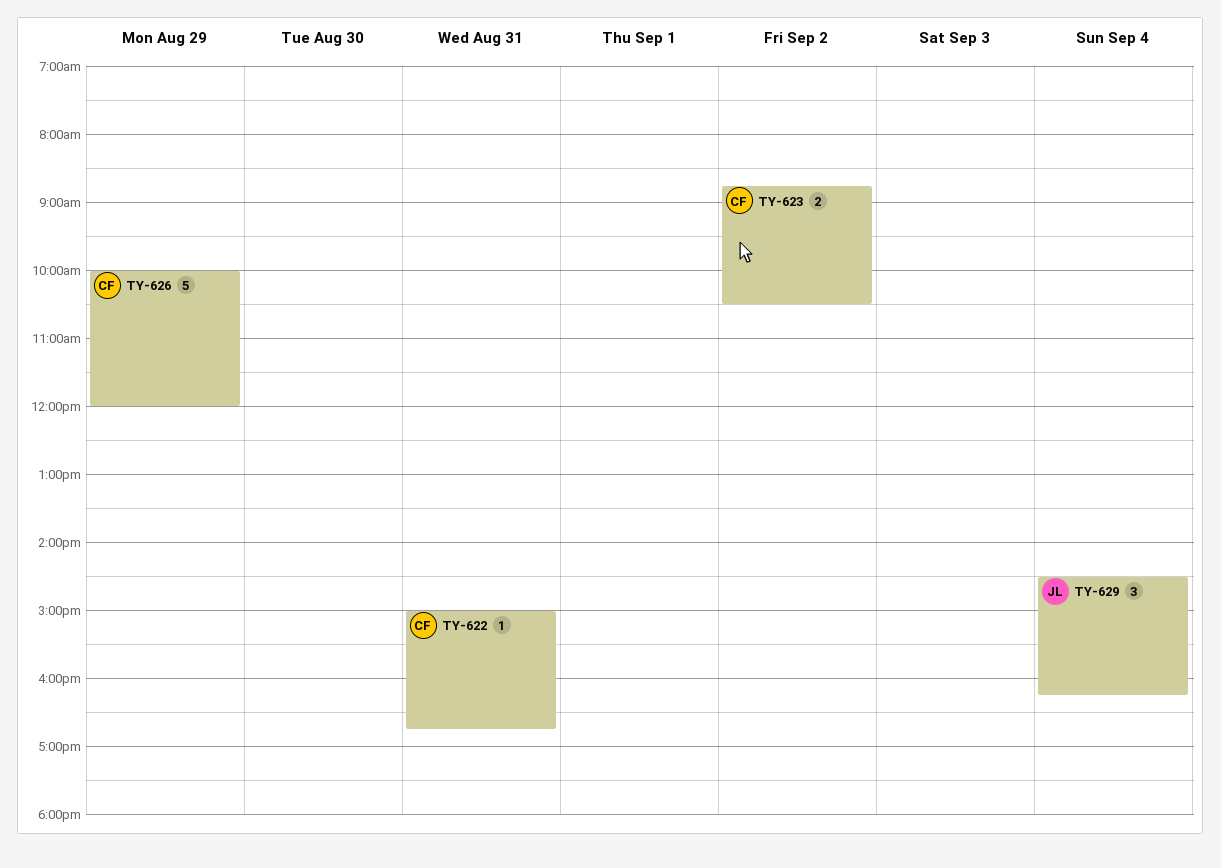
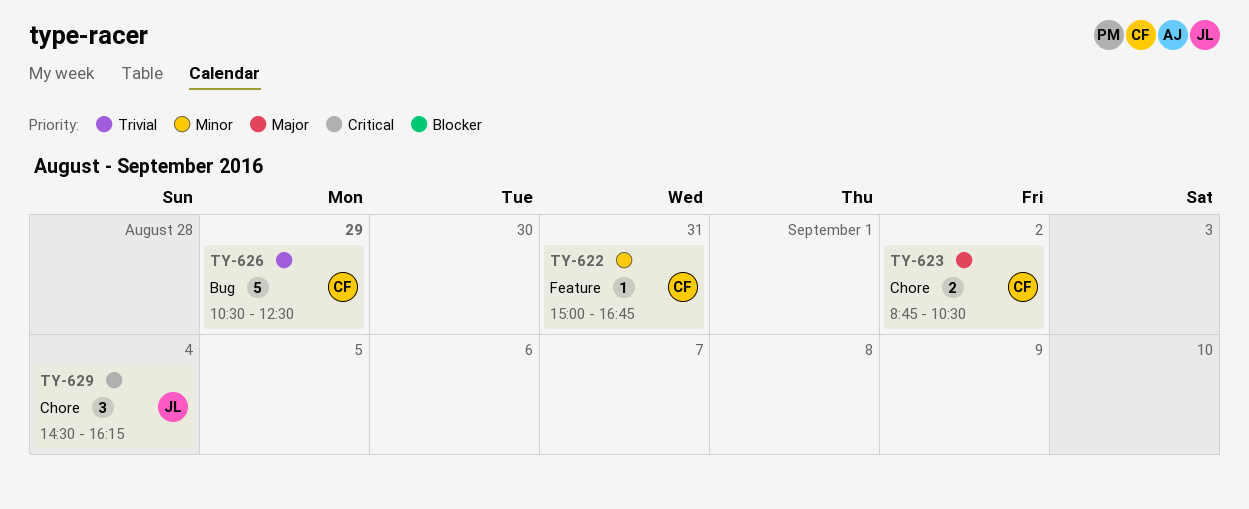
TY-626, begins: 10:00 -> 10:30
TY-626, ends: 12:00 -> 12:30

